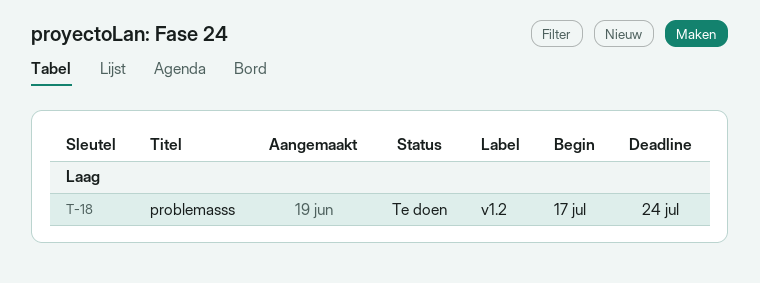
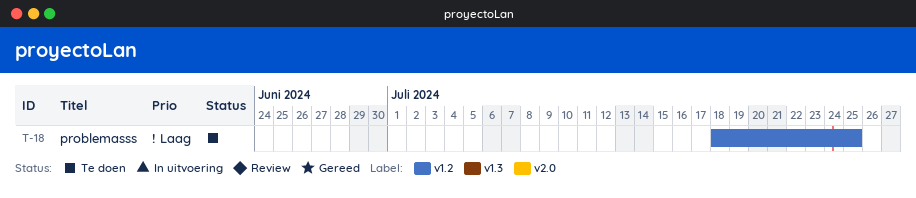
T-18, start: Jul 17 -> Jul 18
T-18, due: Jul 24 -> Jul 25

